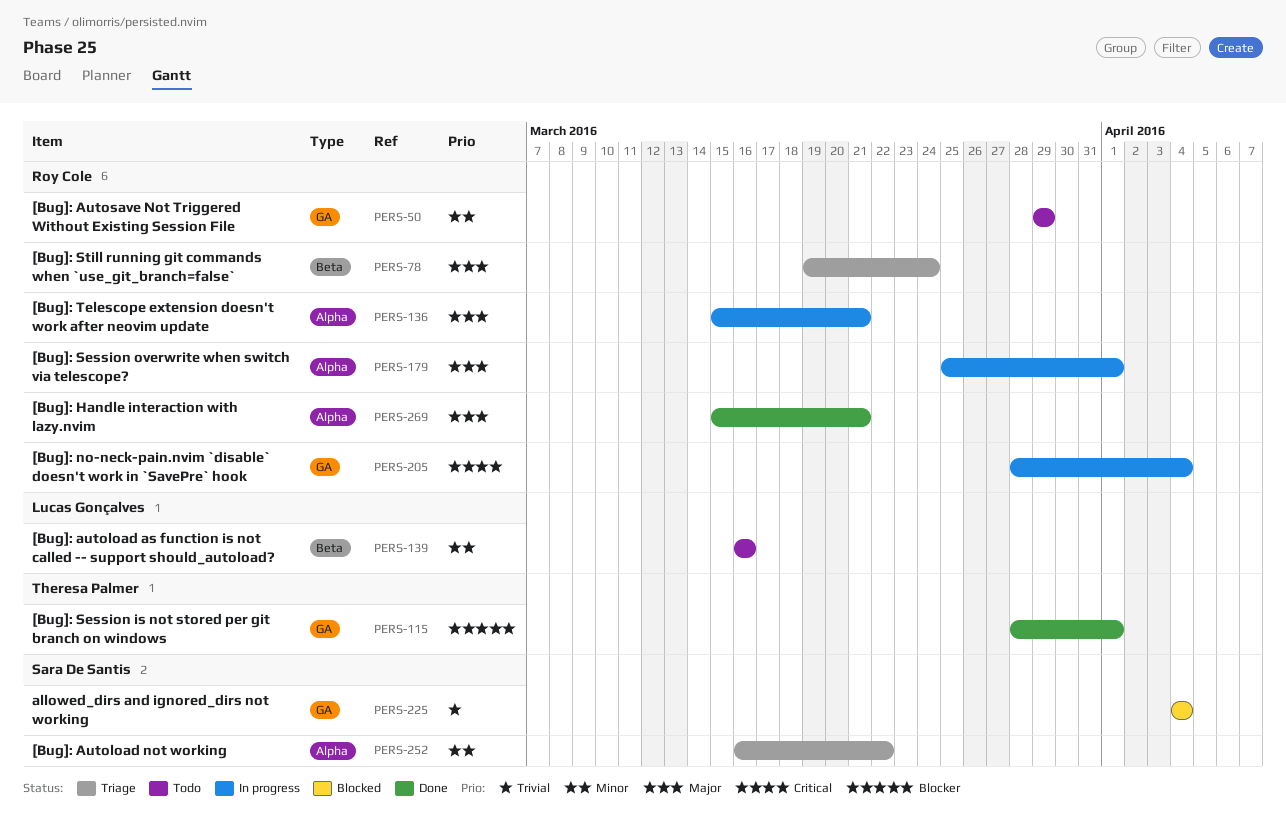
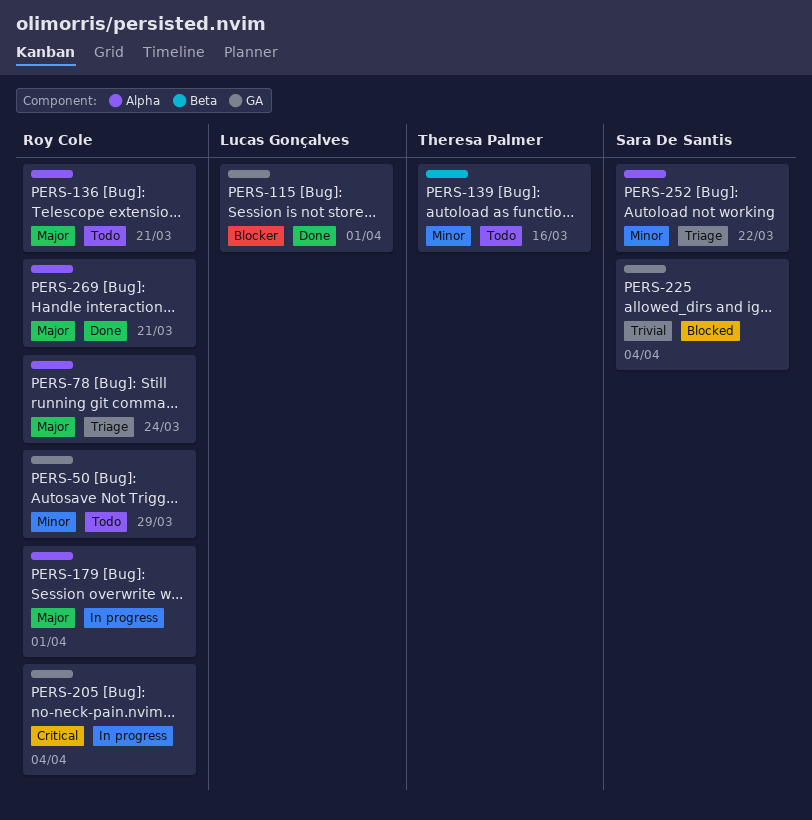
PERS-78, label: Beta -> Alpha
PERS-115, owner: Theresa Palmer -> Lucas Gonçalves
PERS-136, status: In progress -> Todo
PERS-139, owner: Lucas Gonçalves -> Theresa Palmer

